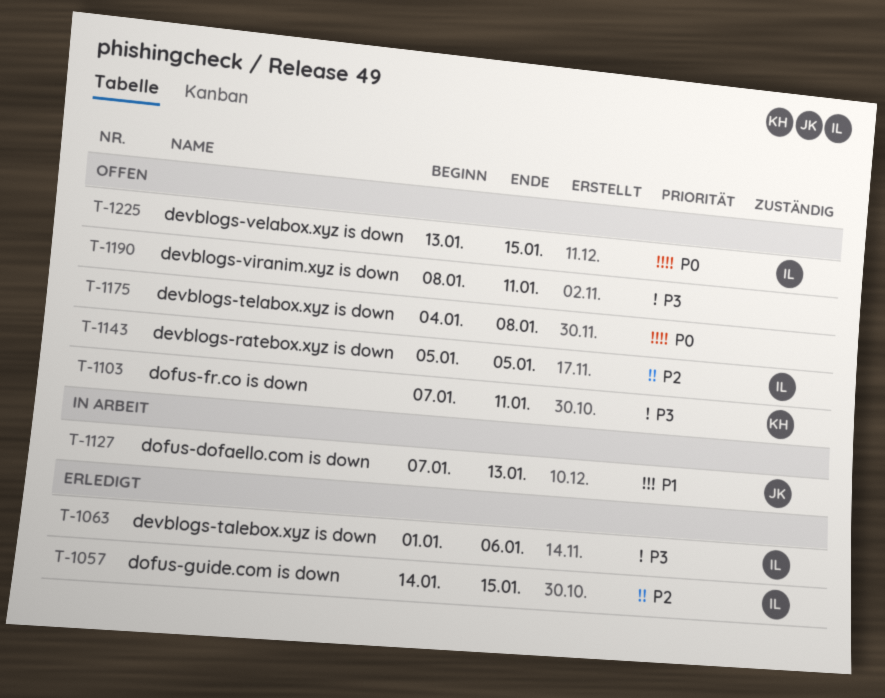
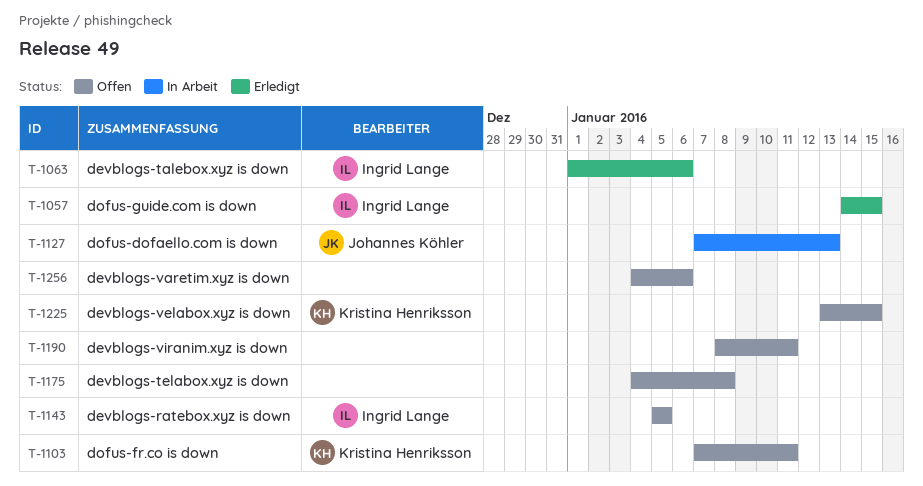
T-1225, owner: Ingrid Lange -> Kristina Henriksson
T-1256: none -> present

